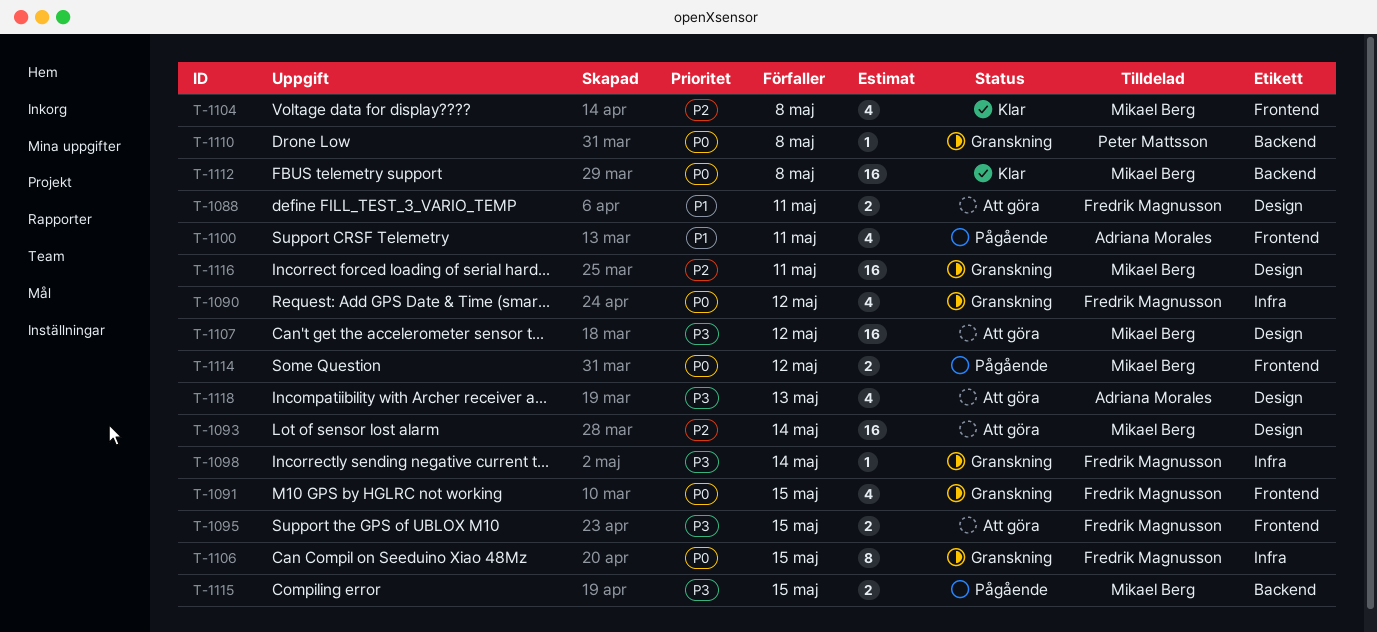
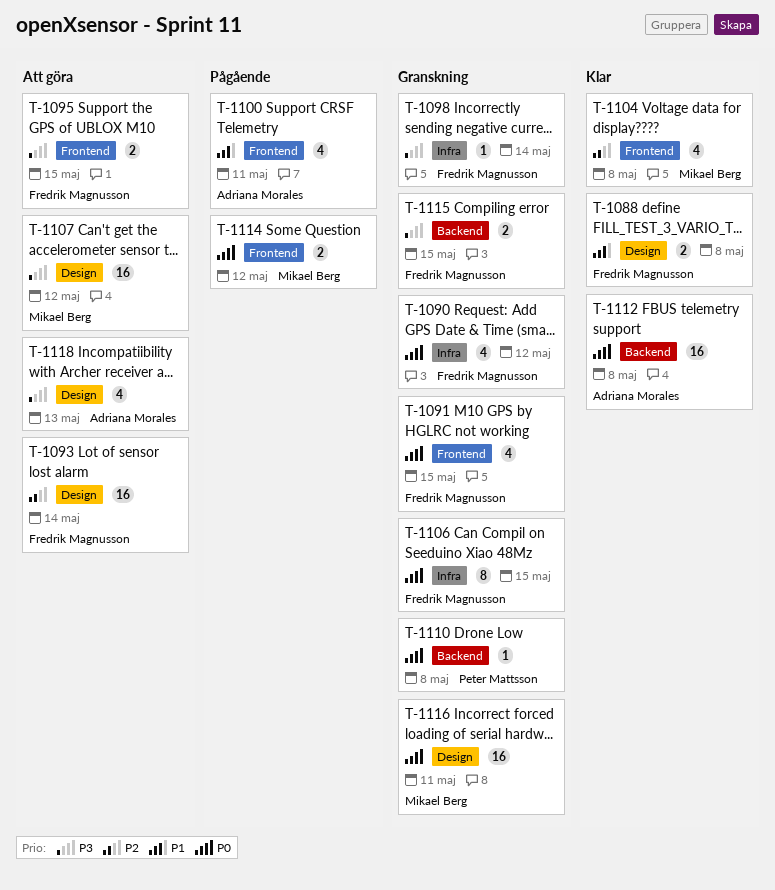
T-1088, status: Att göra -> Klar
T-1088, due: May 11 -> May 8
T-1093, owner: Mikael Berg -> Fredrik Magnusson
T-1112, owner: Mikael Berg -> Adriana Morales
T-1115, status: Pågående -> Granskning
T-1115, owner: Mikael Berg -> Fredrik Magnusson
T-1116, priority: P2 -> P0

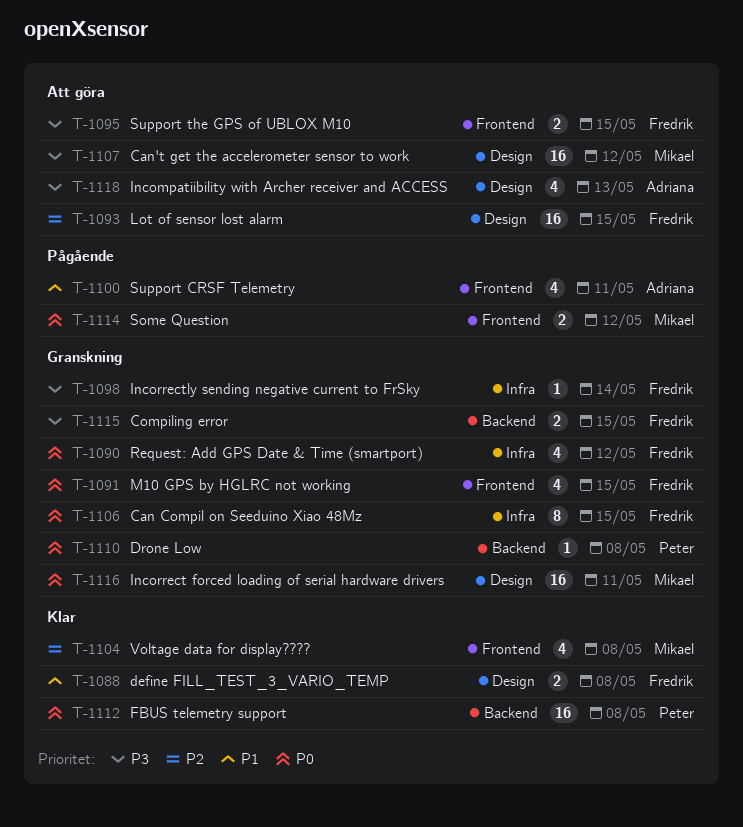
T-1093, due: May 14 -> May 15
T-1112, owner: Adriana Morales -> Peter Mattsson

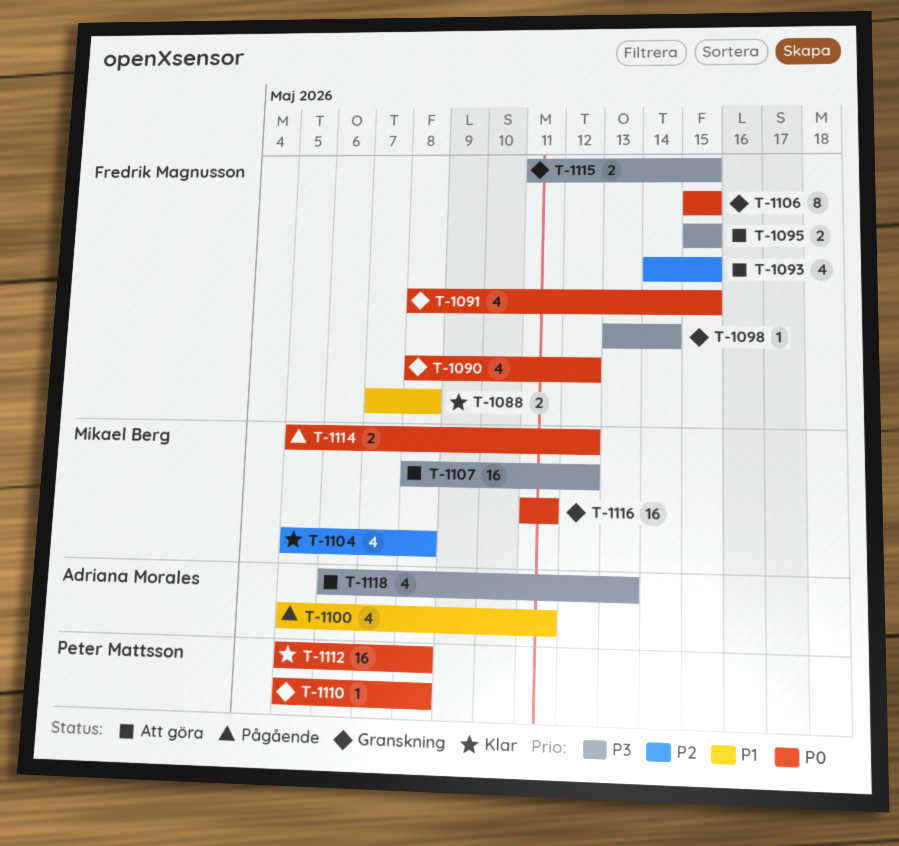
T-1093, estimate: 16 -> 4

